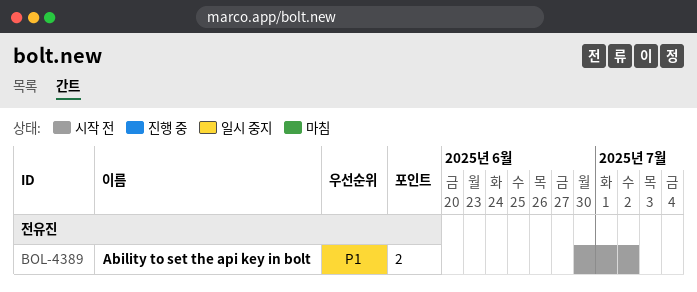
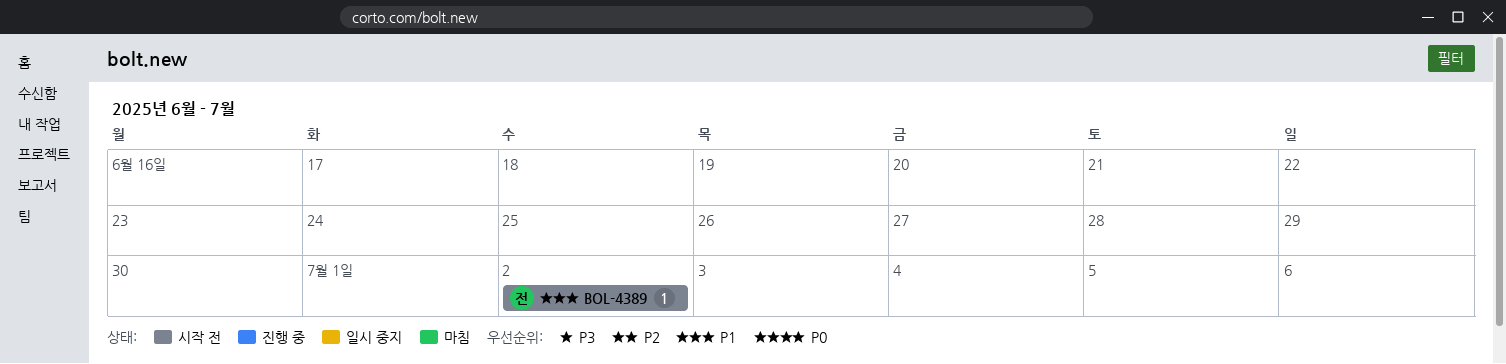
BOL-4389, estimate: 2 -> 1
BOL-4389, start: Jun 30 -> Jul 2

